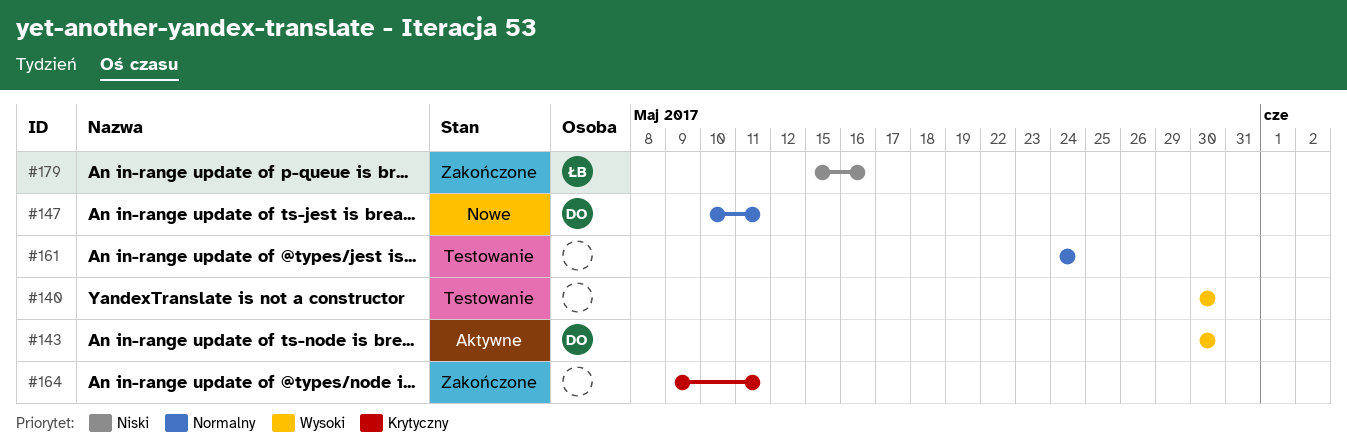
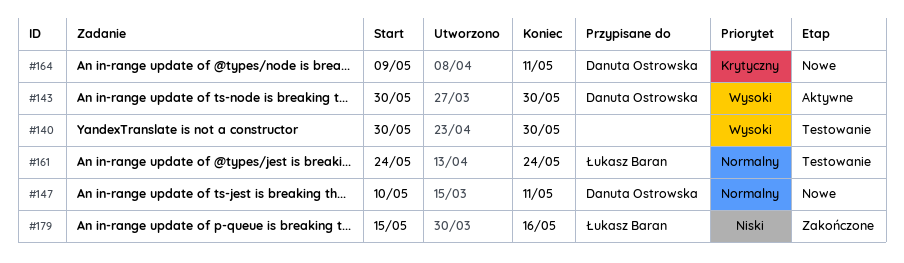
#161, owner: none -> Łukasz Baran
#164, status: Zakończone -> Nowe
#164, owner: none -> Danuta Ostrowska

